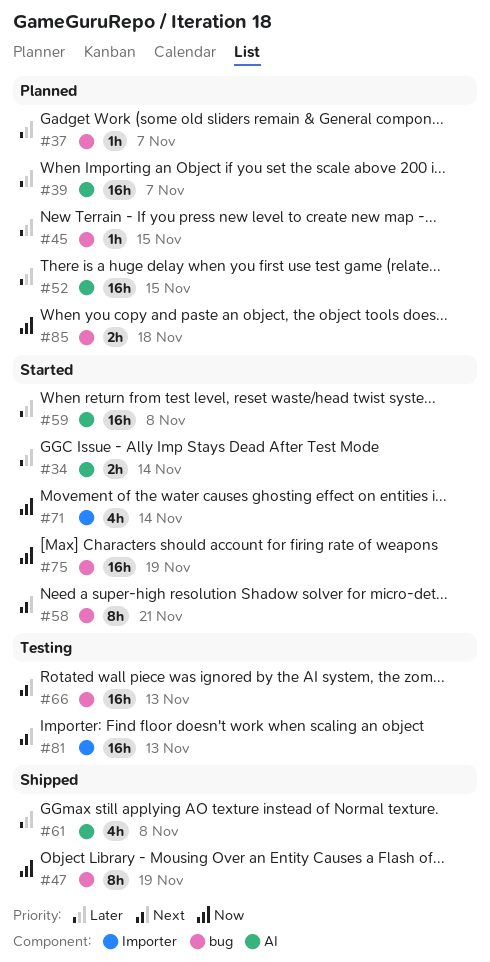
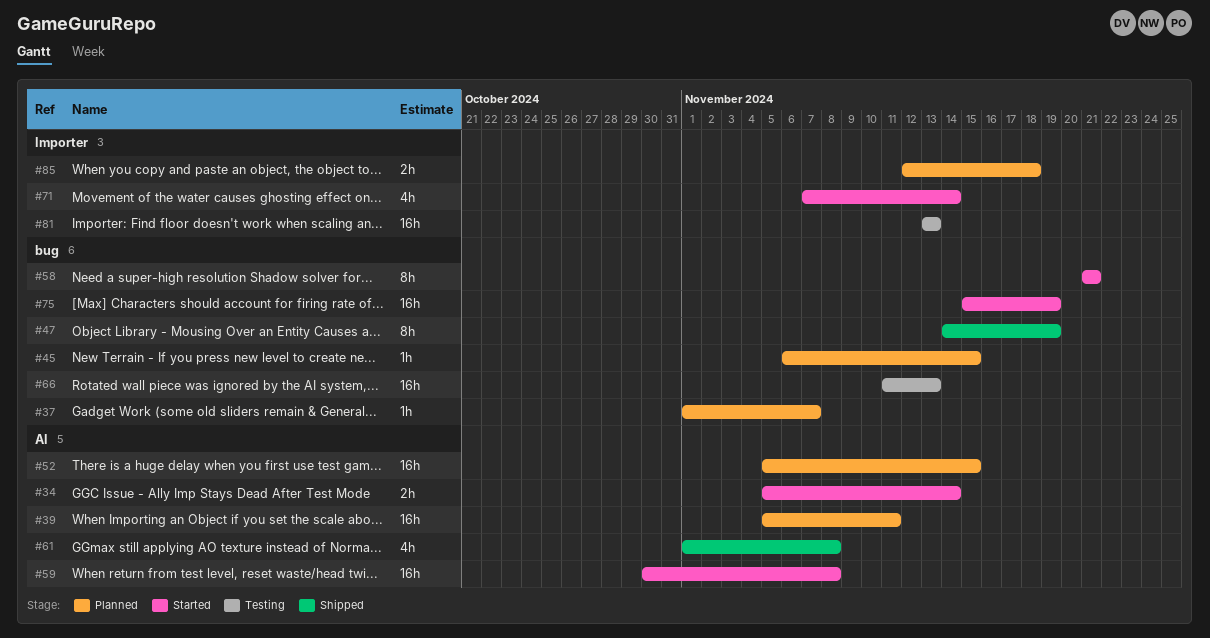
#39, due: Nov 7 -> Nov 11
#85, label: bug -> Importer

